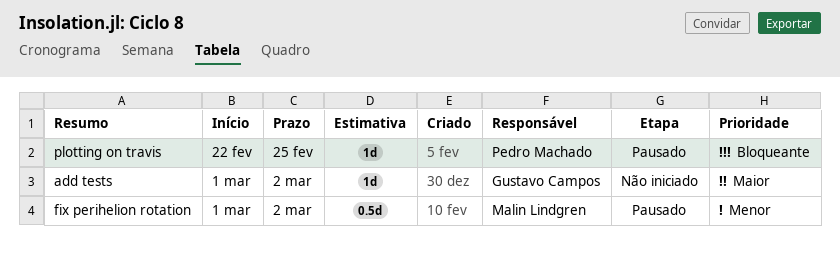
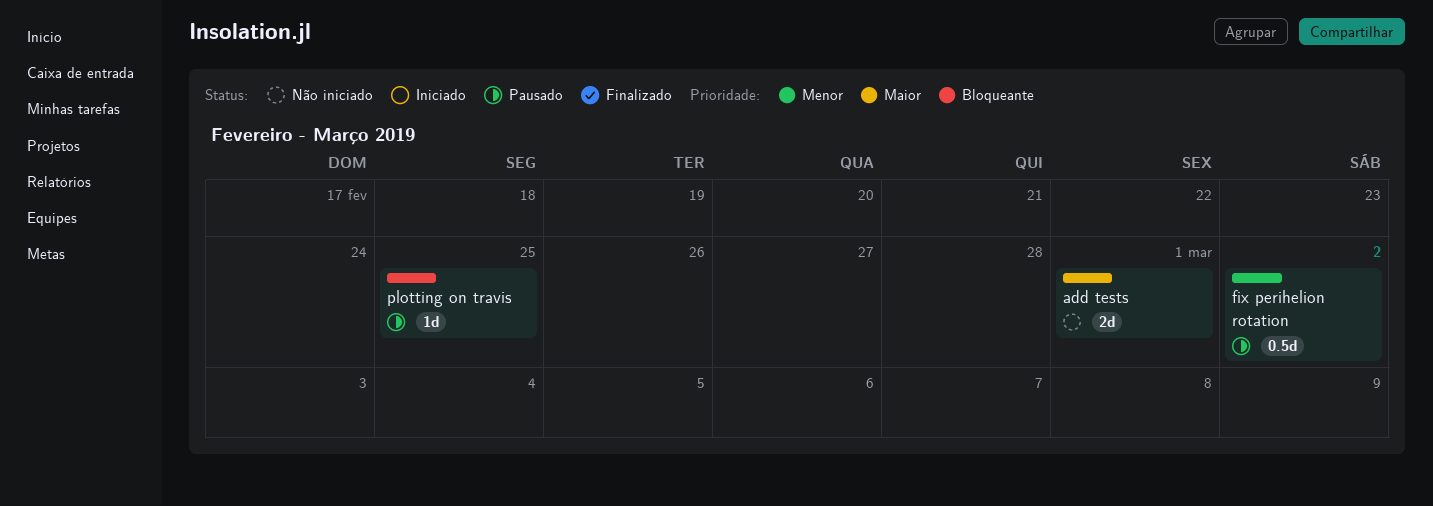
add tests, estimate: 1d -> 2d
add tests, due: Mar 2 -> Mar 1

